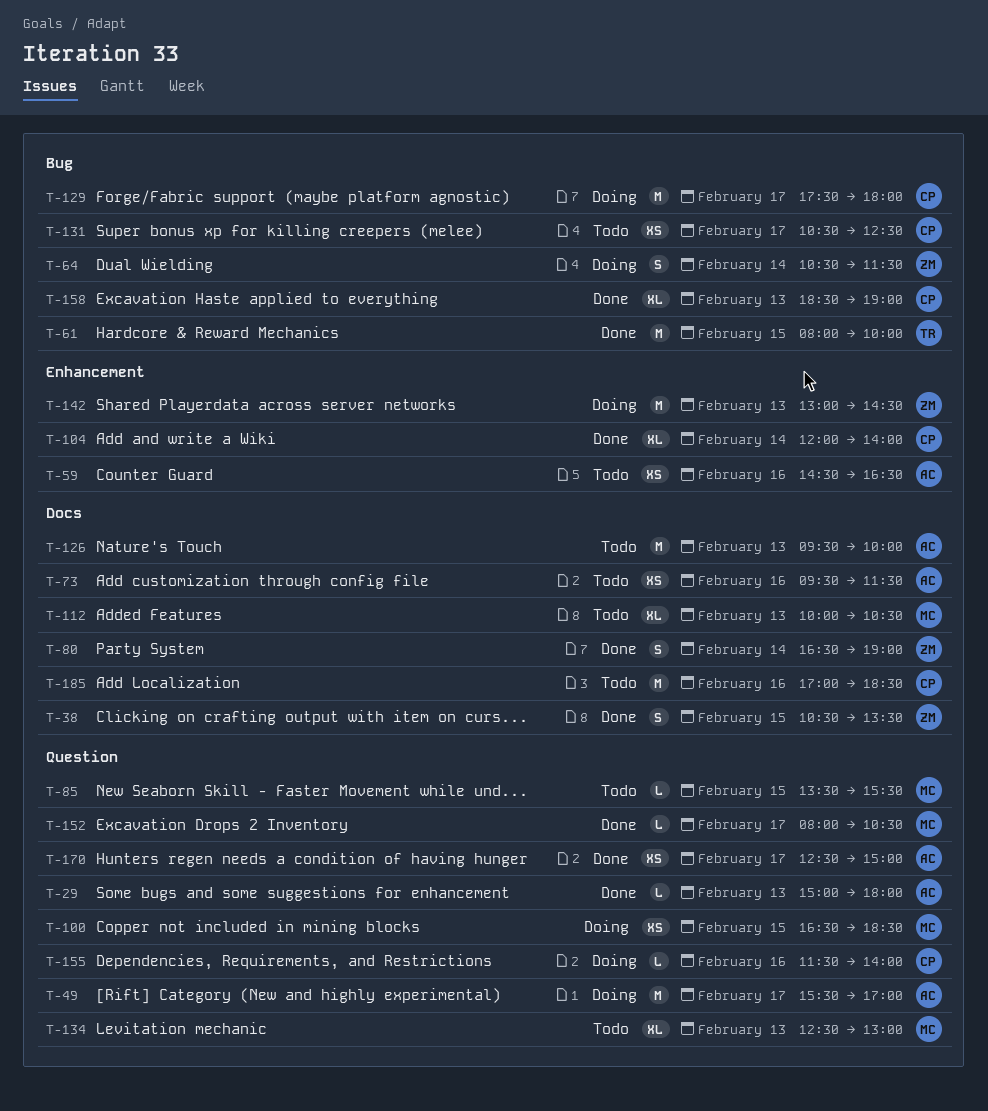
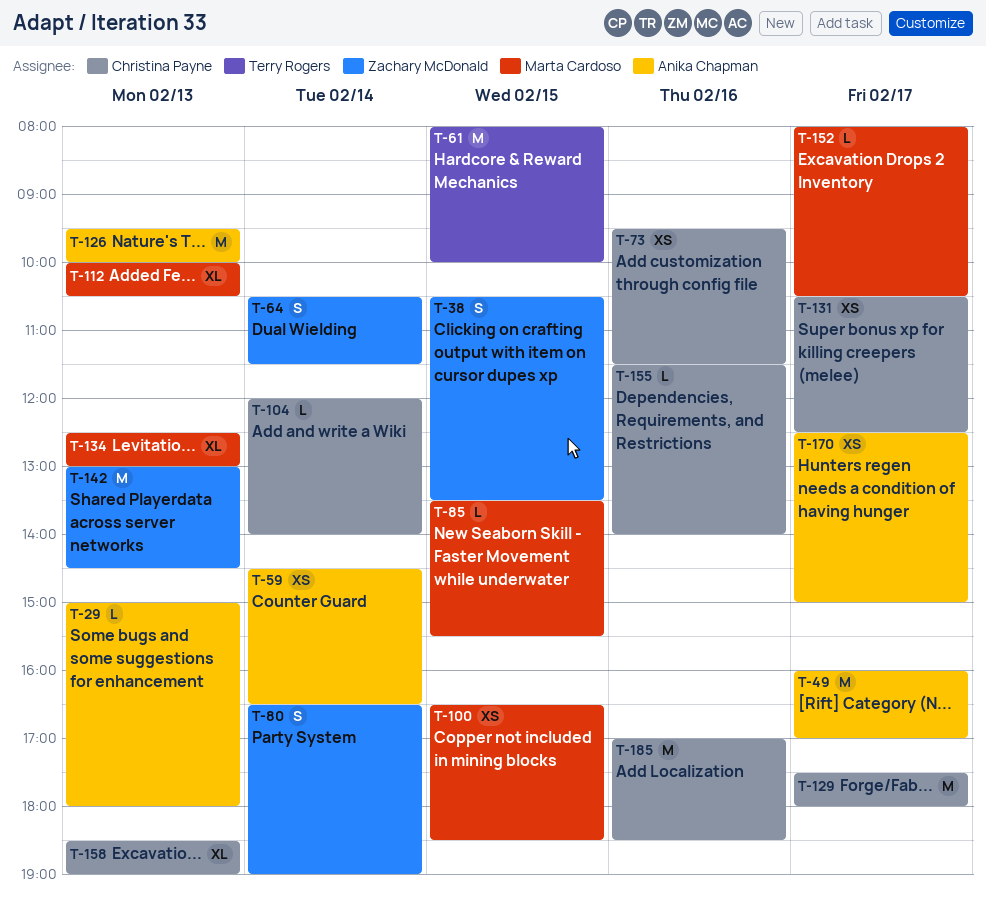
T-49, begins: 15:30 -> 16:00
T-59, day: Feb 16 -> Feb 14
T-73, owner: Anika Chapman -> Christina Payne
T-104, estimate: XL -> L

